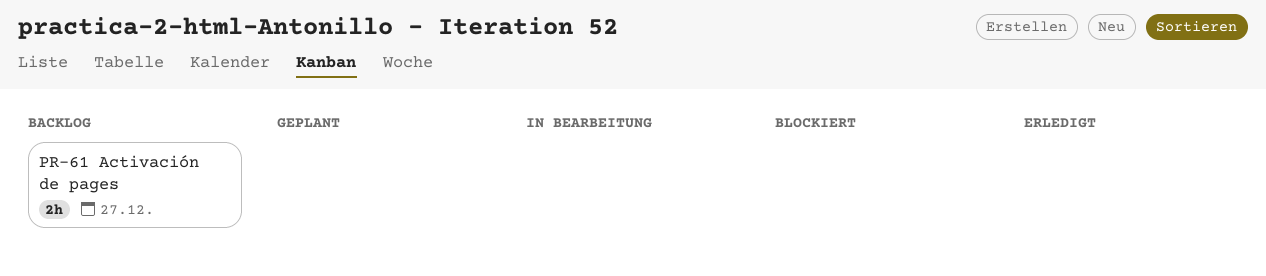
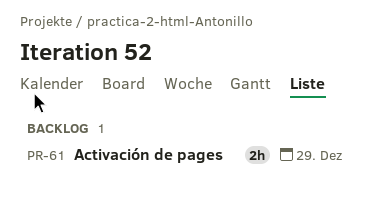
PR-61, due: Dec 27 -> Dec 29

